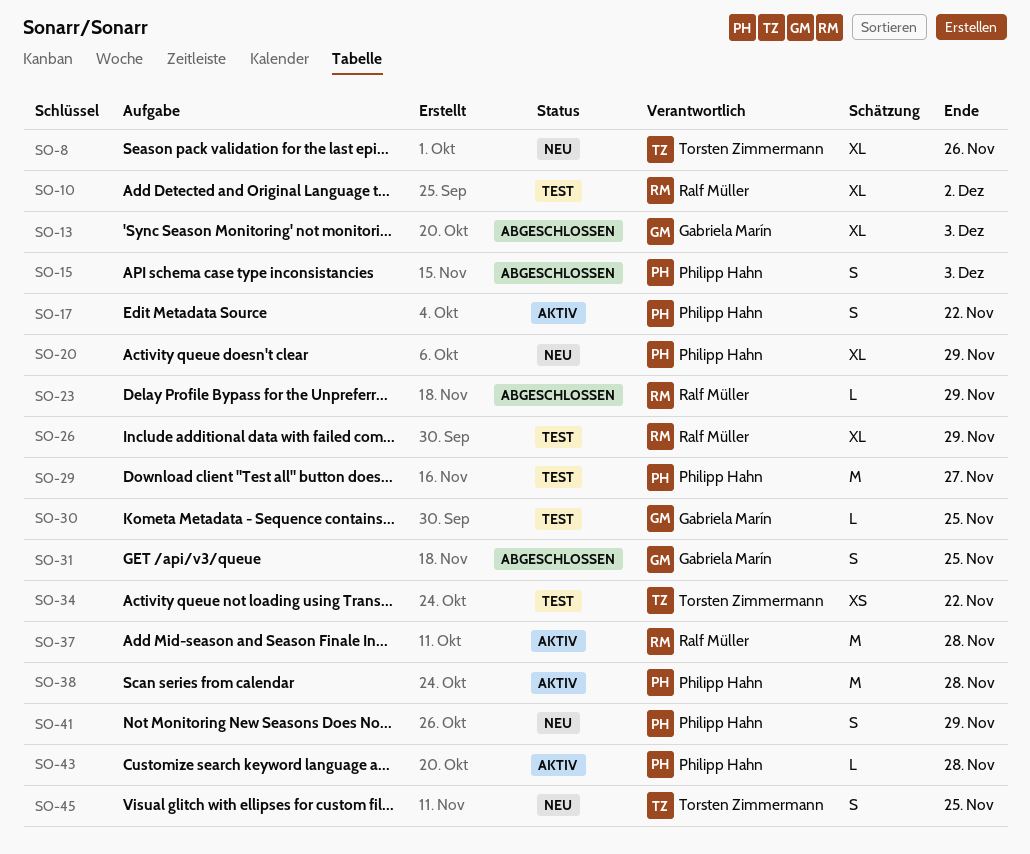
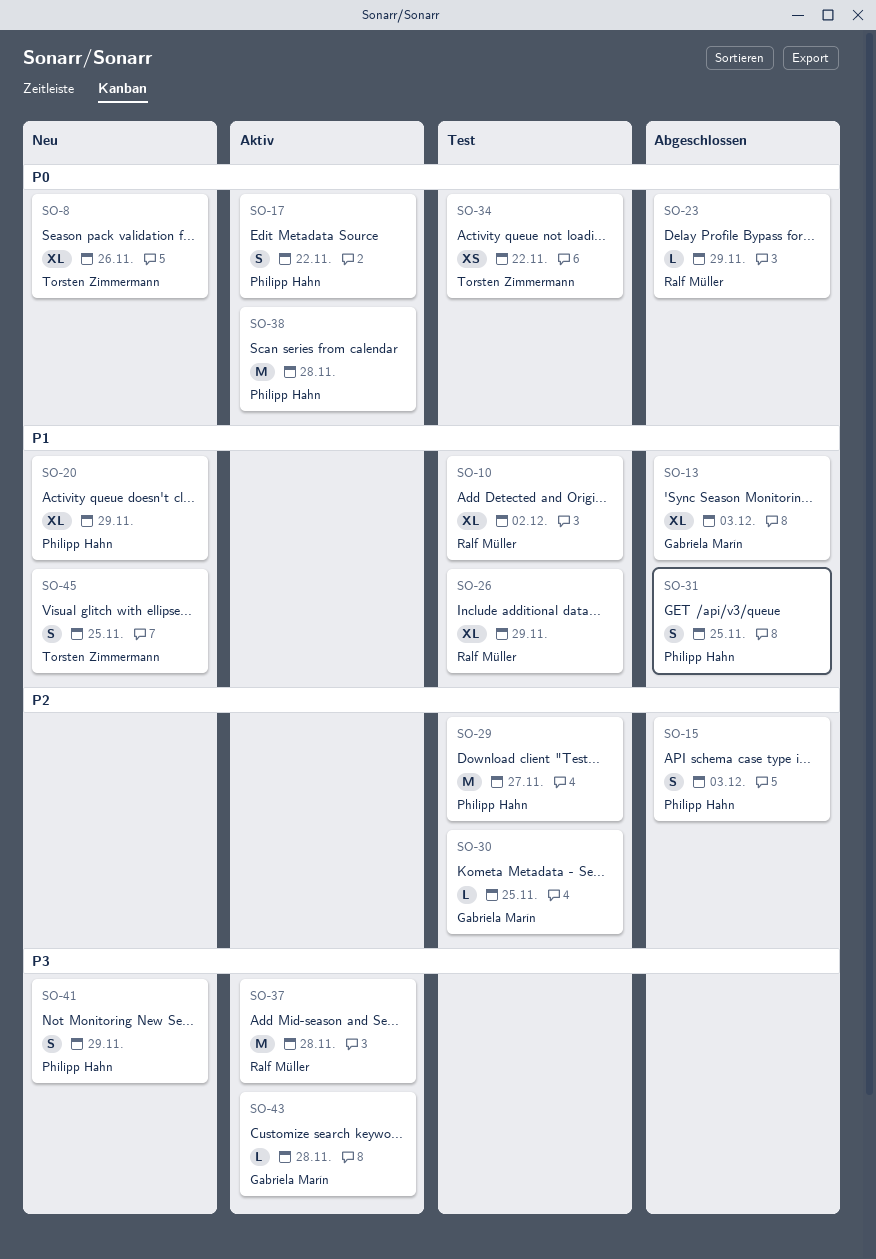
SO-31, owner: Gabriela Marín -> Philipp Hahn
SO-43, owner: Philipp Hahn -> Gabriela Marín

